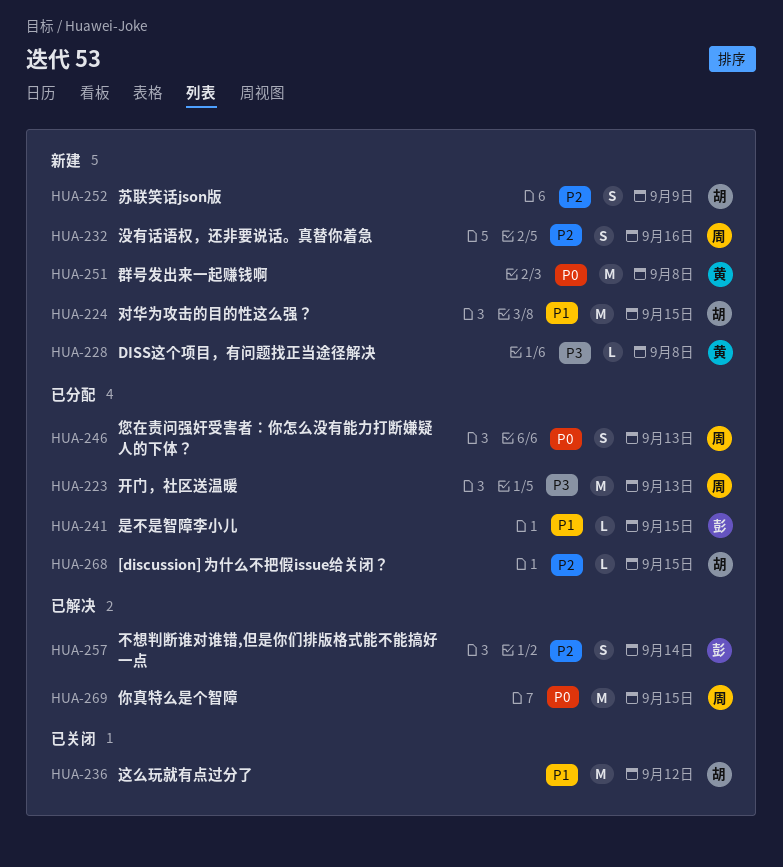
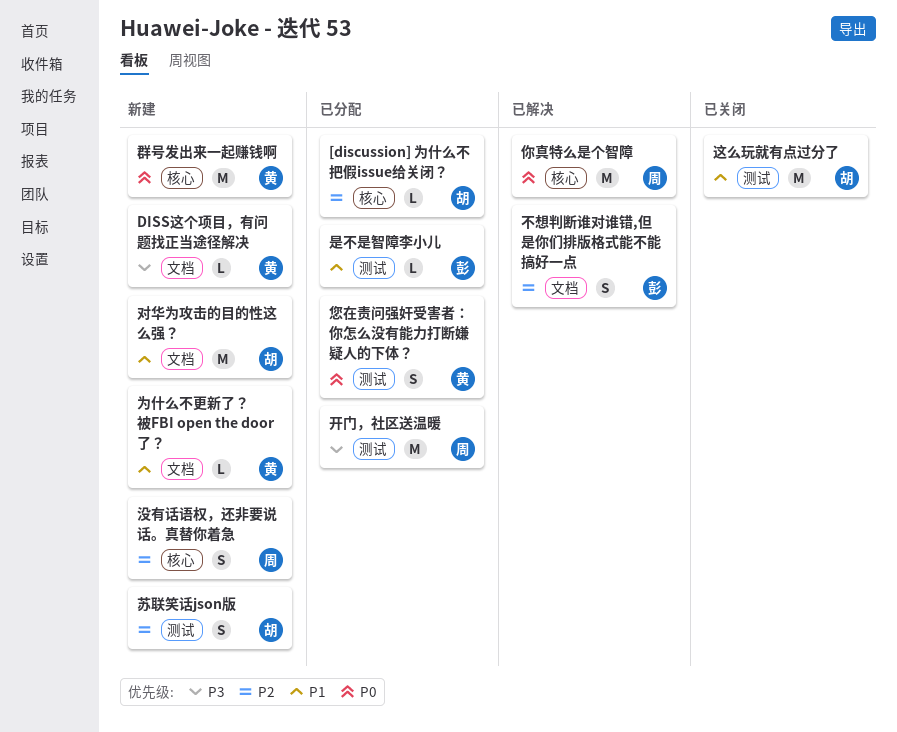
为什么不更新了？被FBI open the door 了？: none -> present
您在责问强奸受害者：你怎么没有能力打断嫌疑人的下体？, owner: 周 -> 黄

